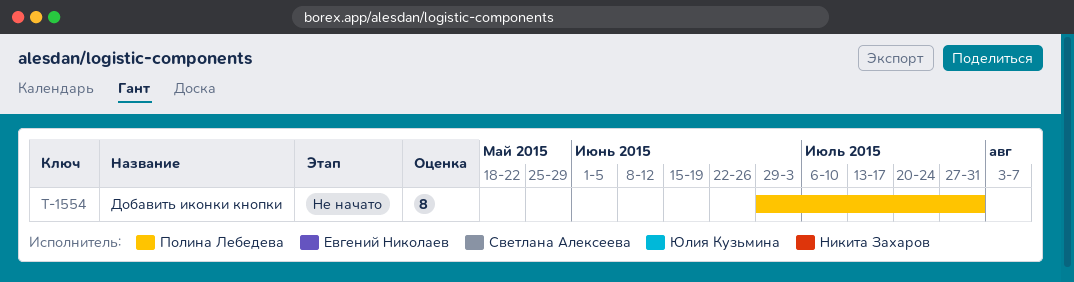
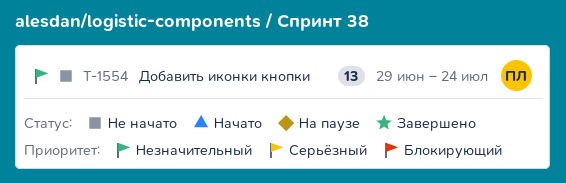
T-1554, estimate: 8 -> 13
T-1554, due: Jul 31 -> Jul 24

